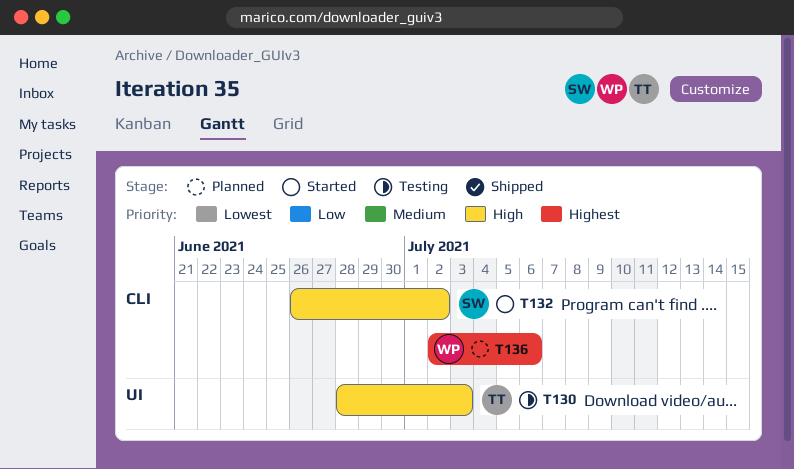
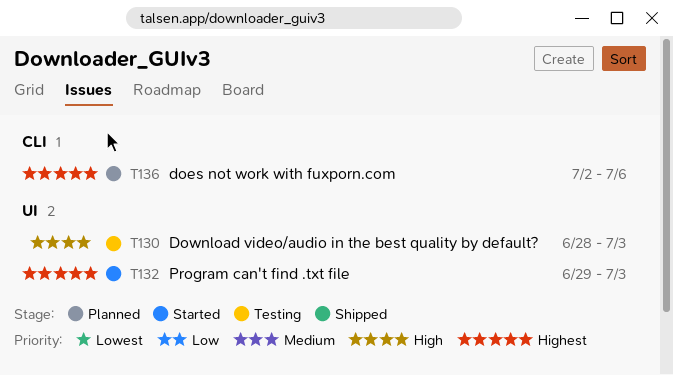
T132, priority: High -> Highest
T132, label: CLI -> UI
T132, start: Jun 26 -> Jun 29
T132, due: Jul 2 -> Jul 3

